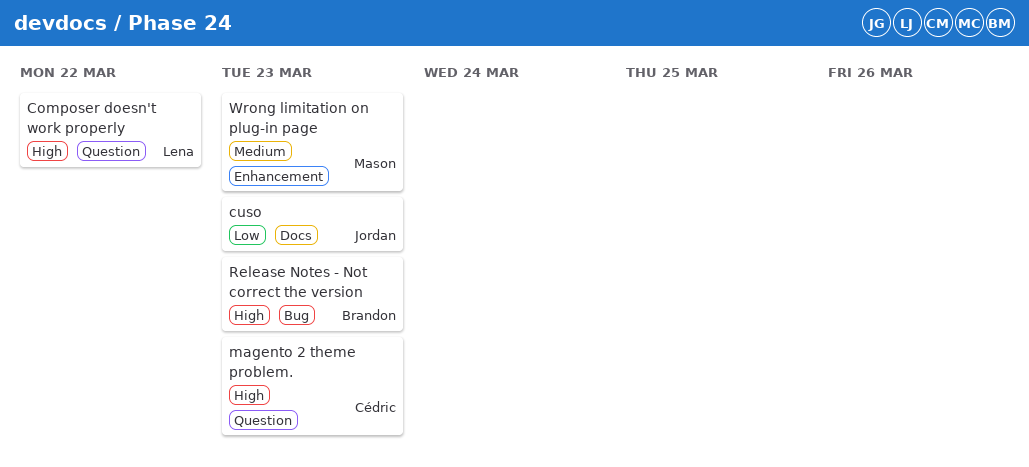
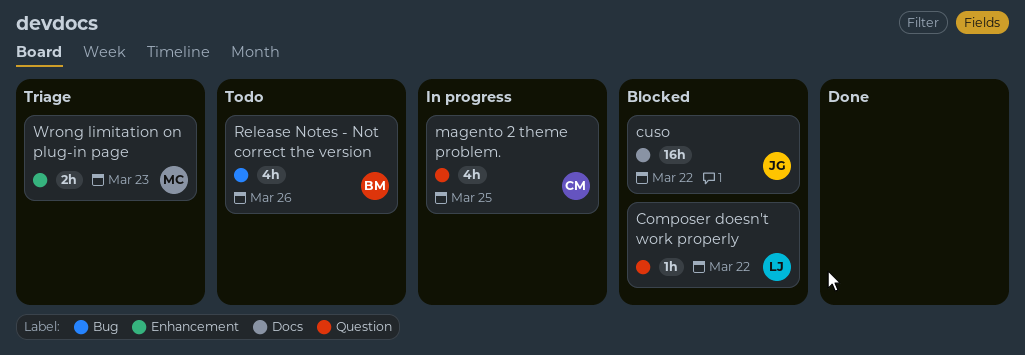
cuso, due: Mar 23 -> Mar 22
magento 2 theme problem., due: Mar 23 -> Mar 25
Release Notes - Not correct the version, due: Mar 23 -> Mar 26

